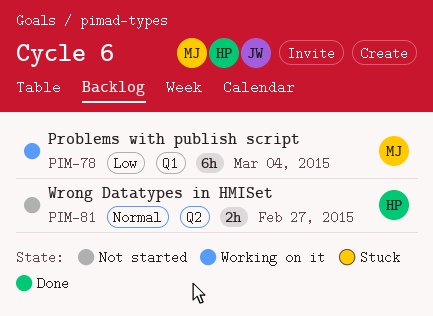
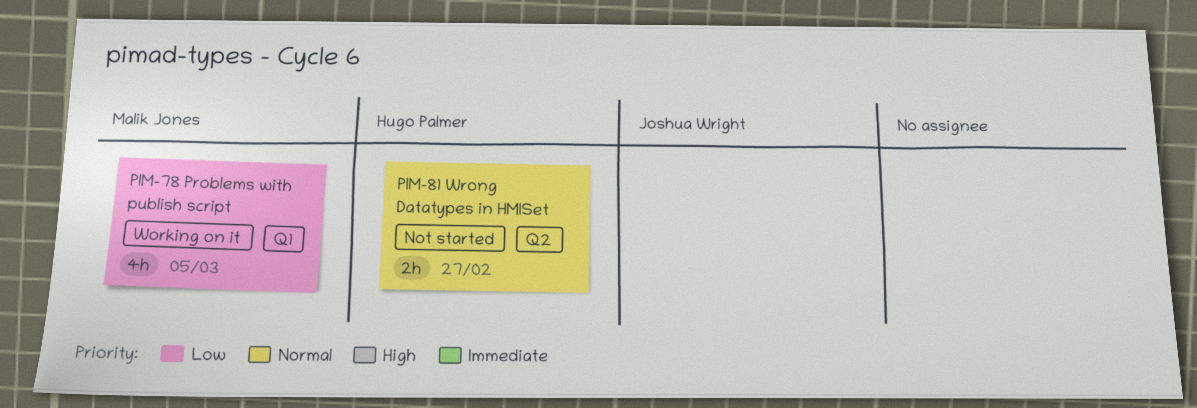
PIM-78, estimate: 6h -> 4h
PIM-78, due: Mar 4 -> Mar 5

